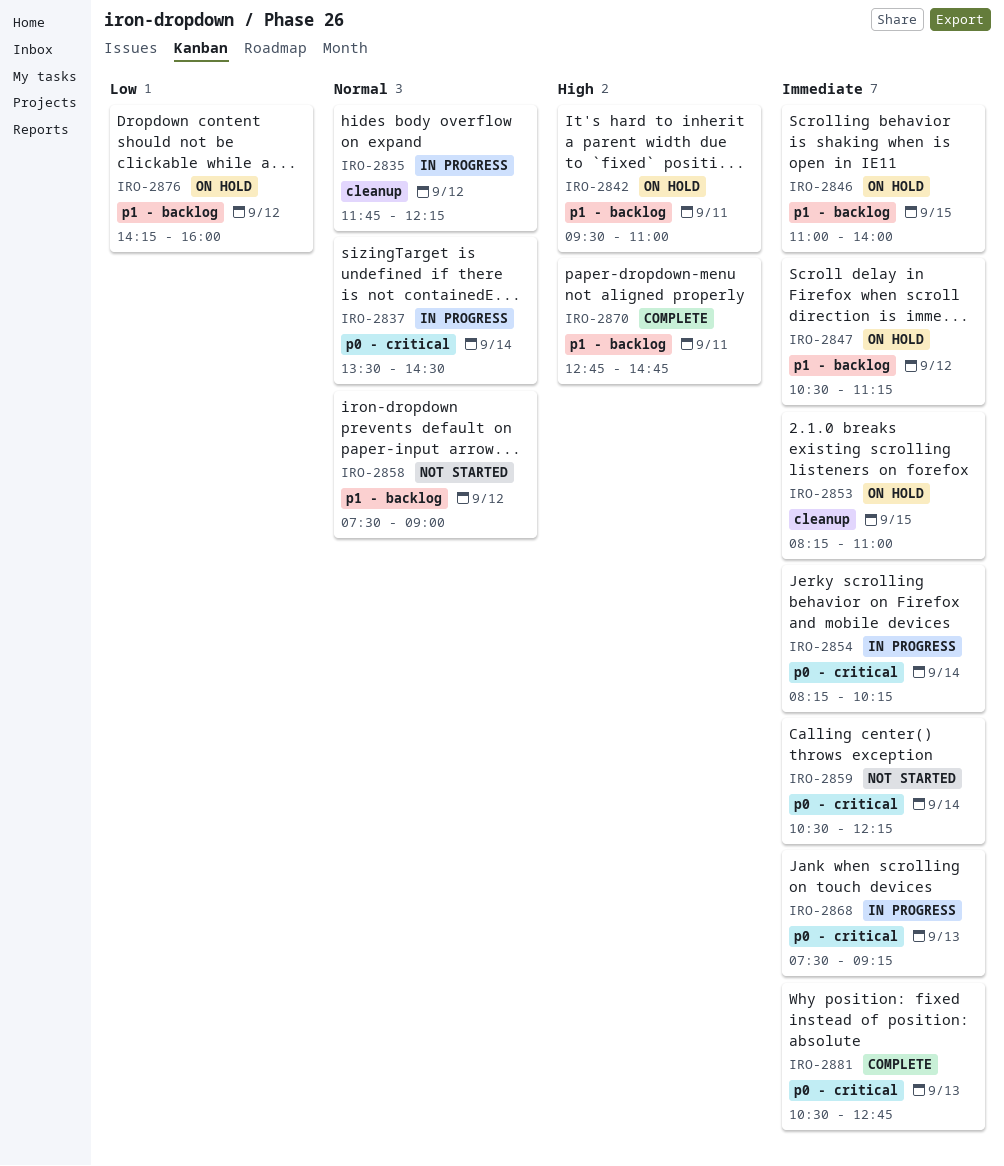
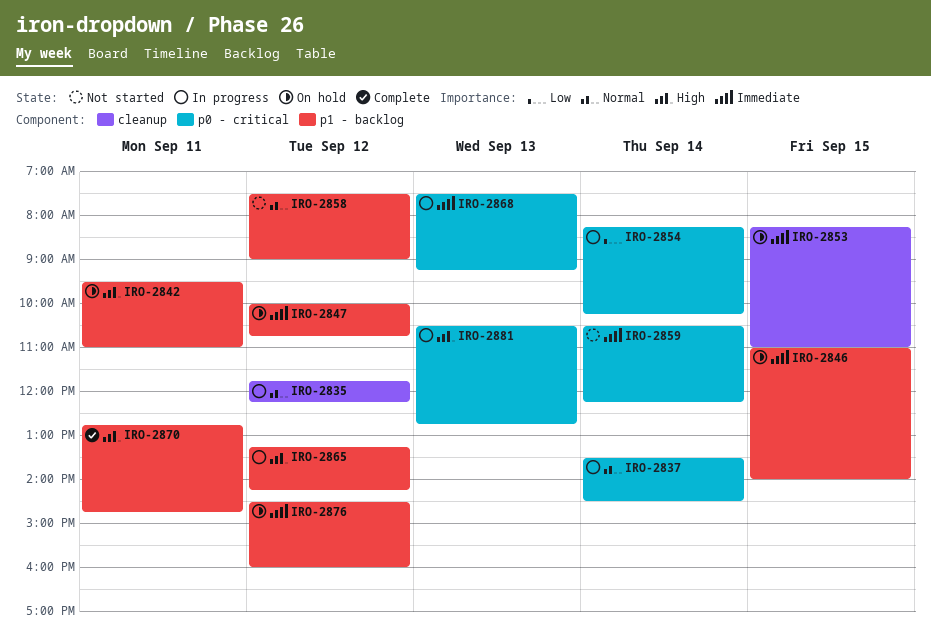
IRO-2847, begins: 10:30 -> 10:00
IRO-2847, ends: 11:15 -> 10:45
IRO-2854, priority: Immediate -> Low
IRO-2865: none -> present
IRO-2876, priority: Low -> Immediate
IRO-2876, begins: 14:15 -> 14:30
IRO-2881, status: Complete -> In progress
IRO-2881, priority: Immediate -> High

